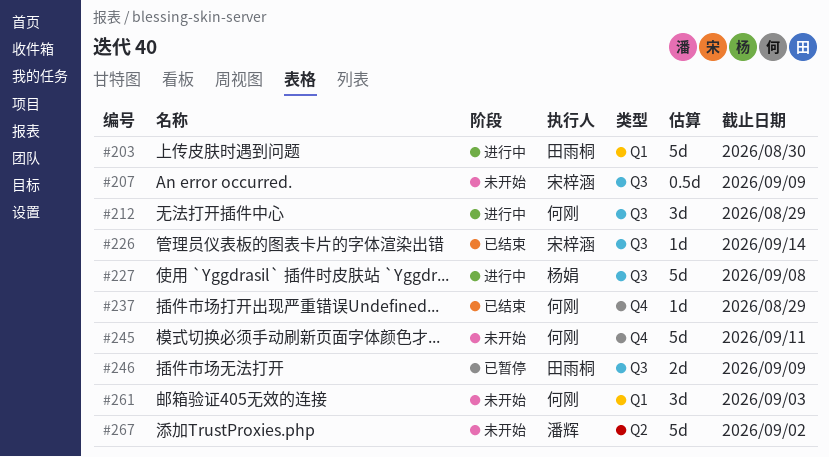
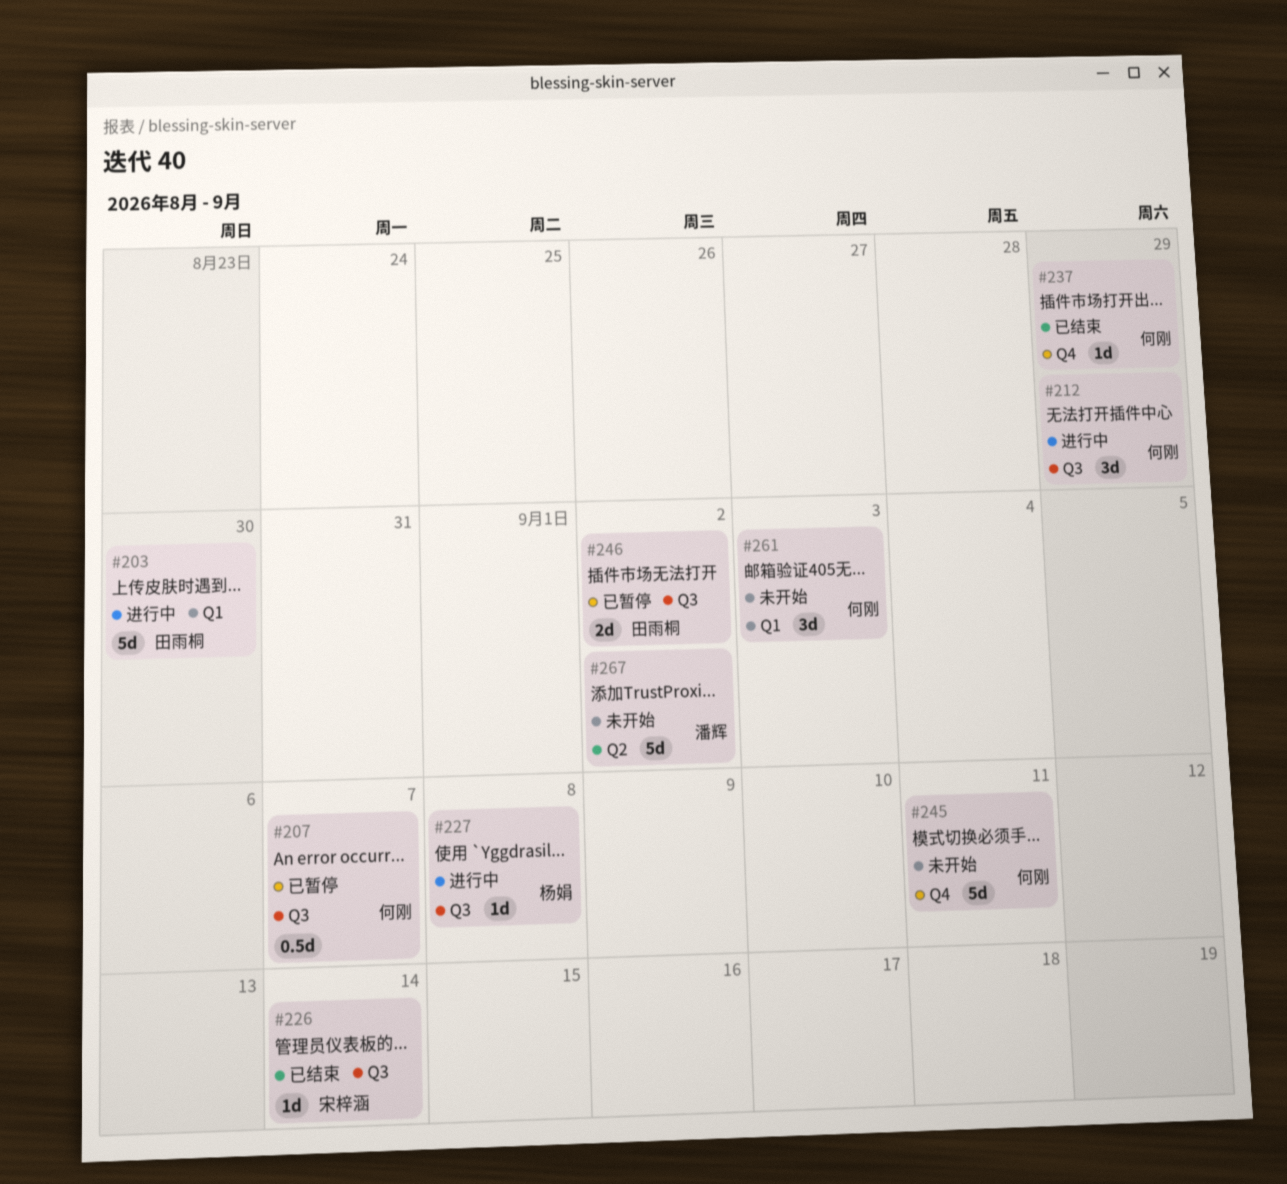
#207, status: 未开始 -> 已暂停
#207, owner: 宋梓涵 -> 何刚
#207, due: Sep 9 -> Sep 7
#227, estimate: 5d -> 1d
#246, due: Sep 9 -> Sep 2

